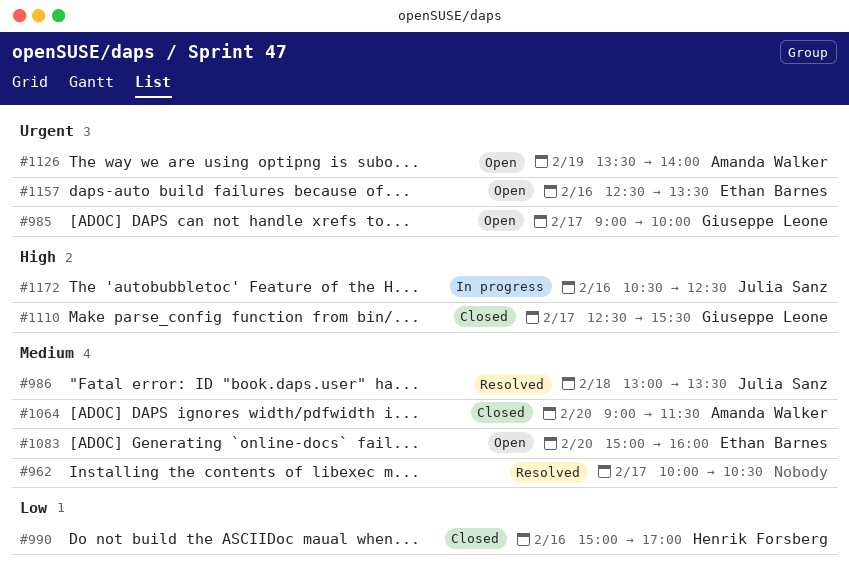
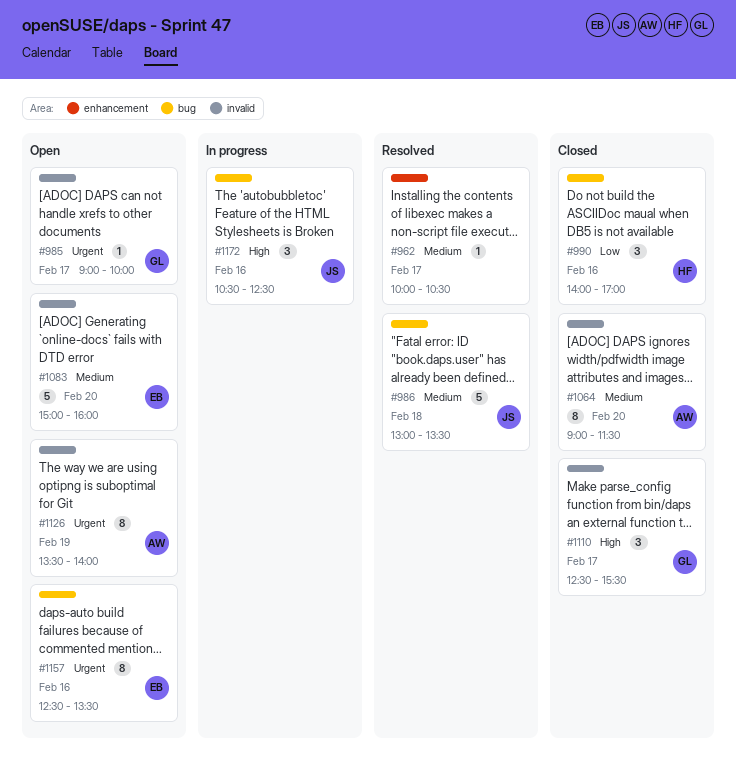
#990, begins: 15:00 -> 14:00

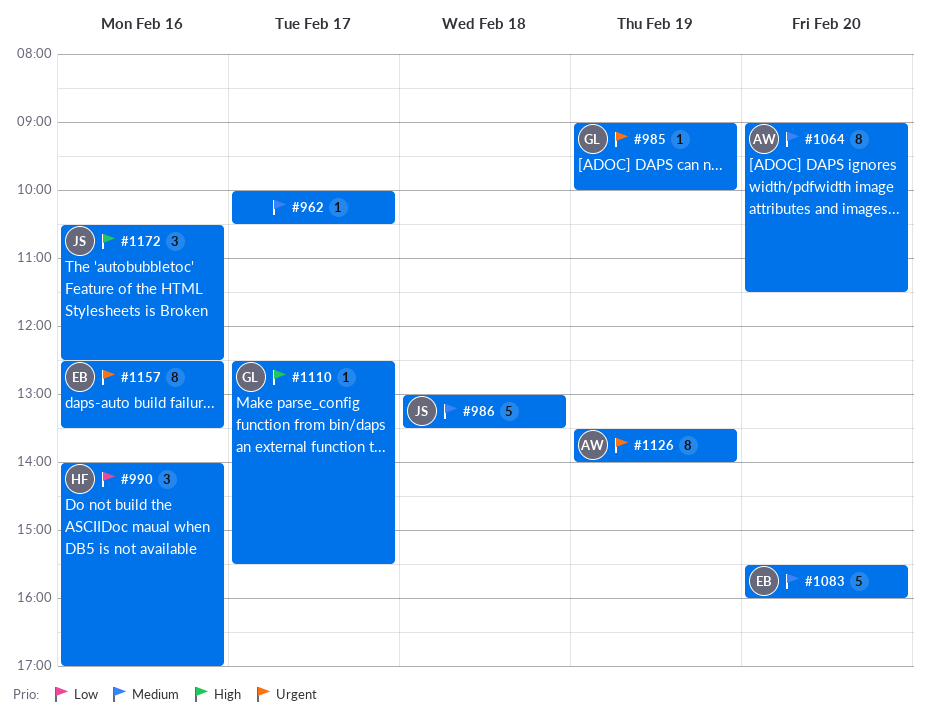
#985, day: Feb 17 -> Feb 19
#1083, begins: 15:00 -> 15:30
#1110, estimate: 3 -> 1

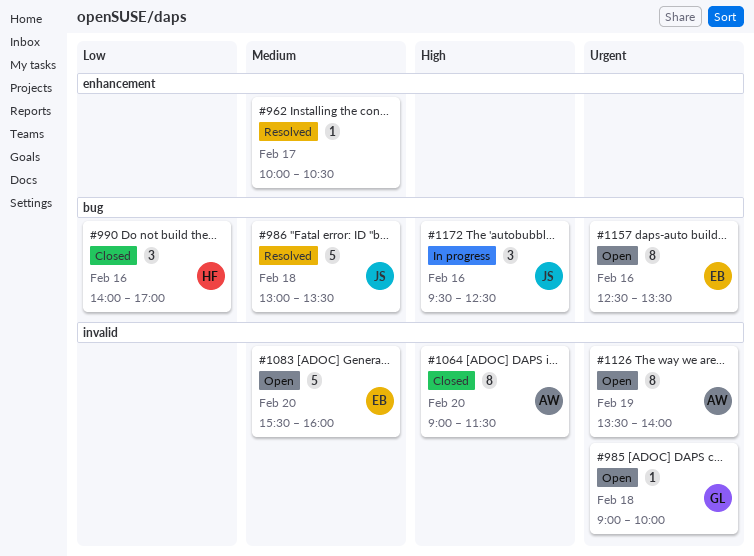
#985, day: Feb 19 -> Feb 18
#1064, priority: Medium -> High
#1110: present -> none
#1172, begins: 10:30 -> 09:30

